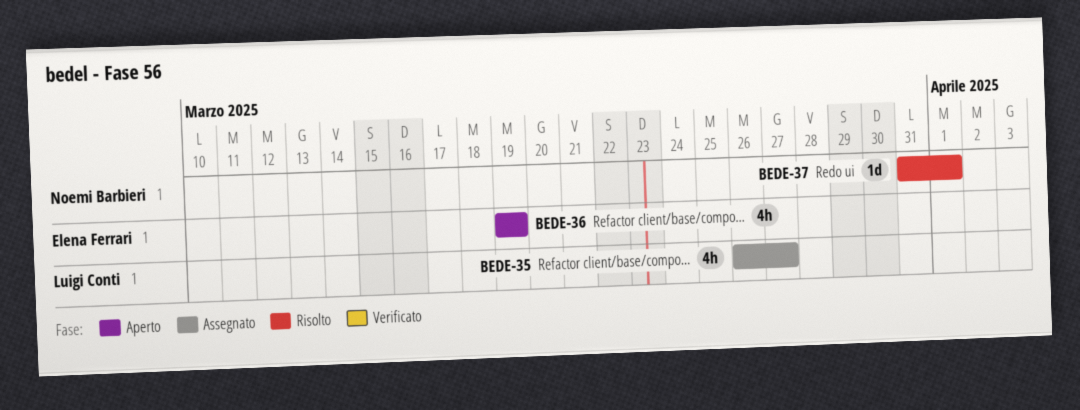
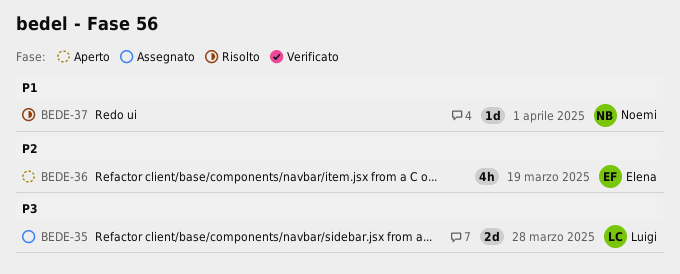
BEDE-35, estimate: 4h -> 2d
BEDE-35, due: Mar 27 -> Mar 28

